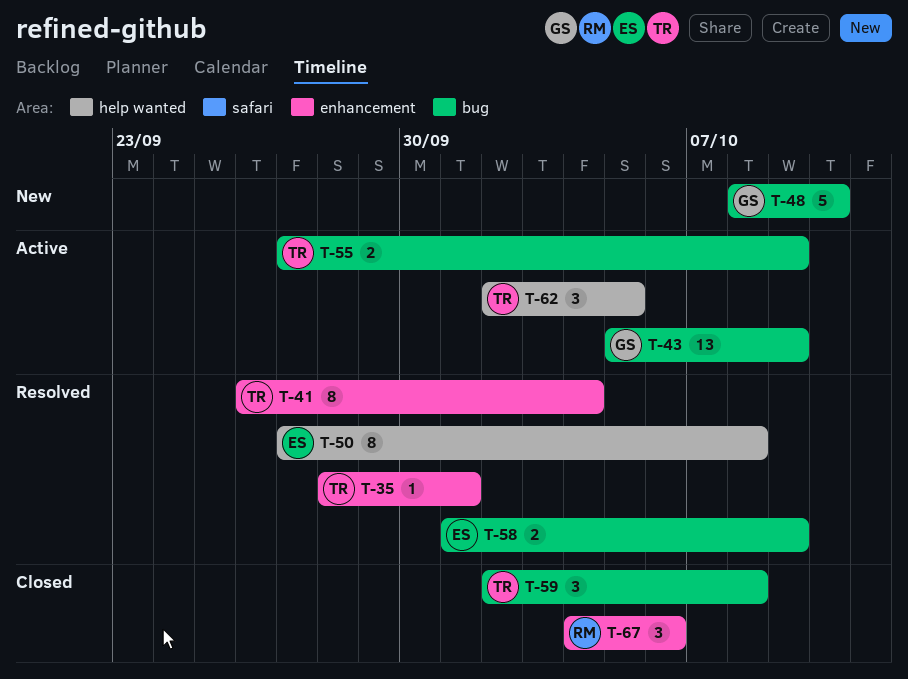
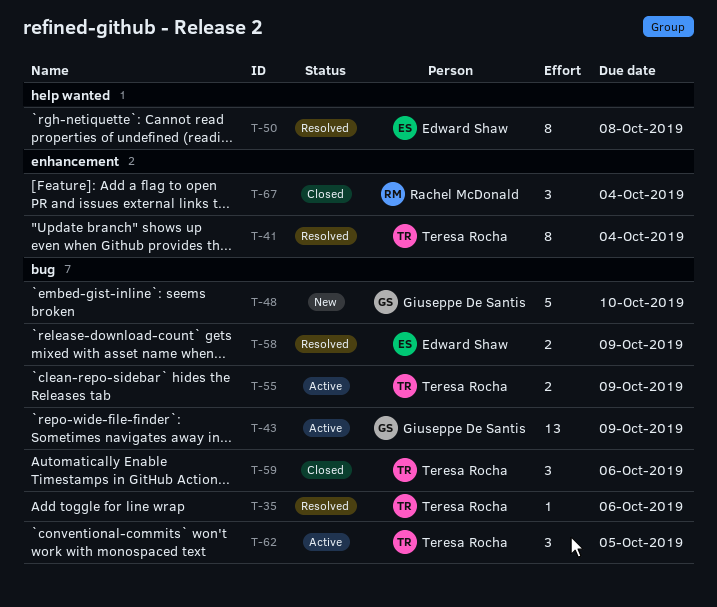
T-35, label: enhancement -> bug
T-35, due: Oct 1 -> Oct 6
T-59, due: Oct 8 -> Oct 6
T-62, label: help wanted -> bug
T-67, due: Oct 6 -> Oct 4

